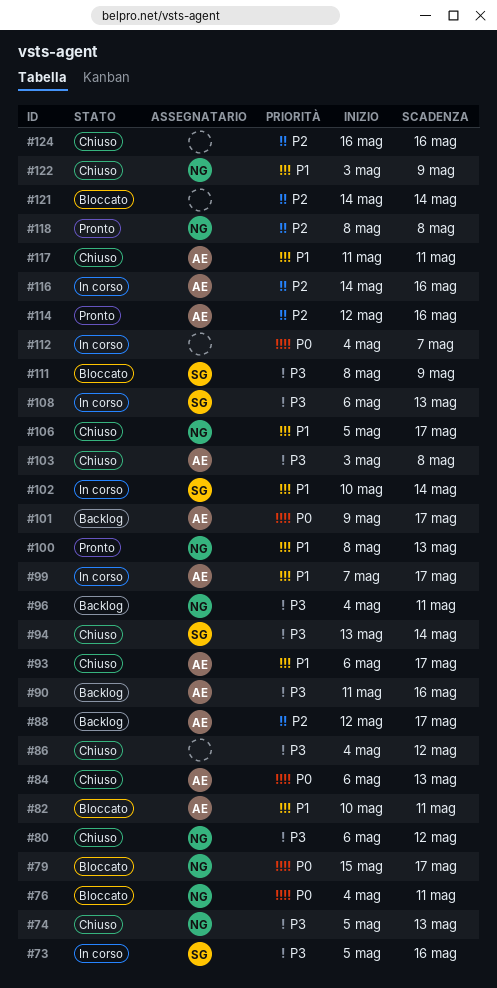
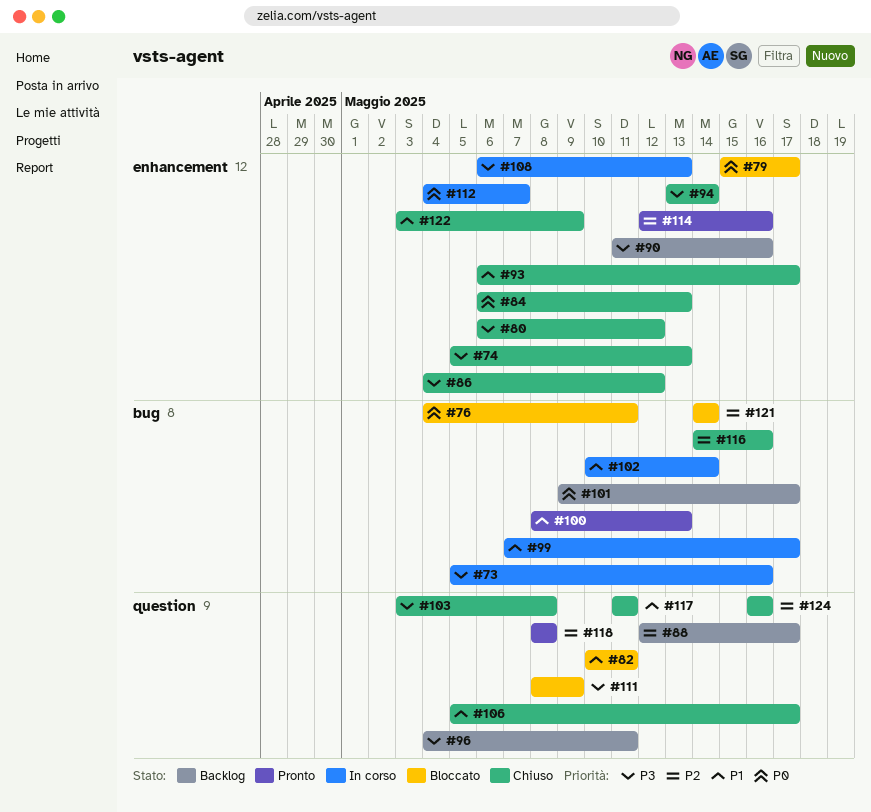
#116, status: In corso -> Chiuso

